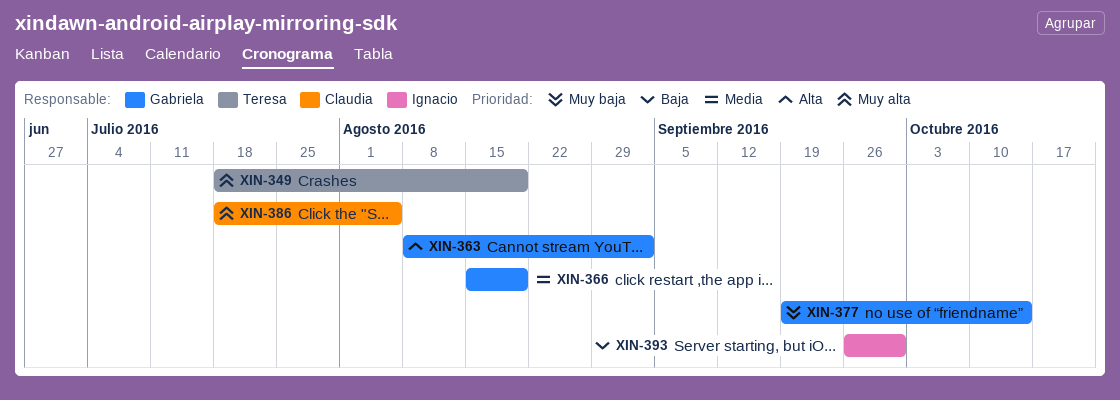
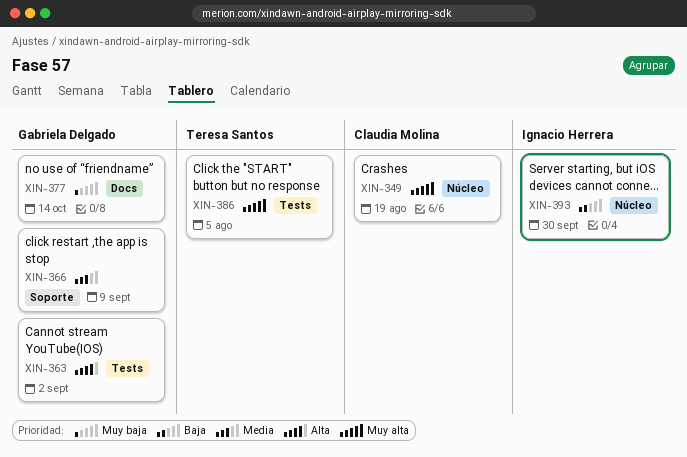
XIN-349, owner: Teresa Santos -> Claudia Molina
XIN-366, due: Aug 19 -> Sep 9
XIN-386, owner: Claudia Molina -> Teresa Santos

